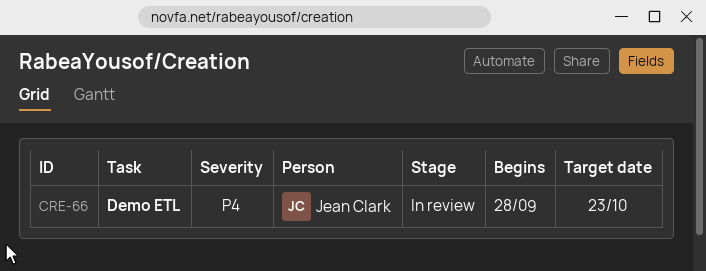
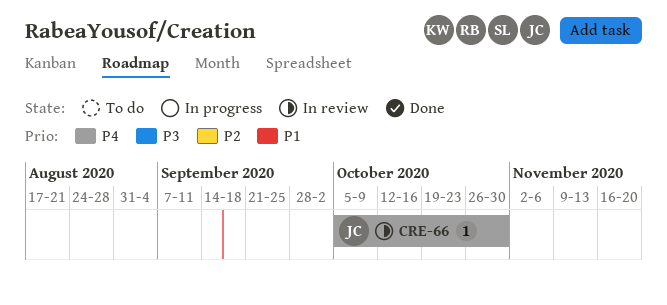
CRE-66, start: Sep 28 -> Oct 5
CRE-66, due: Oct 23 -> Oct 30

